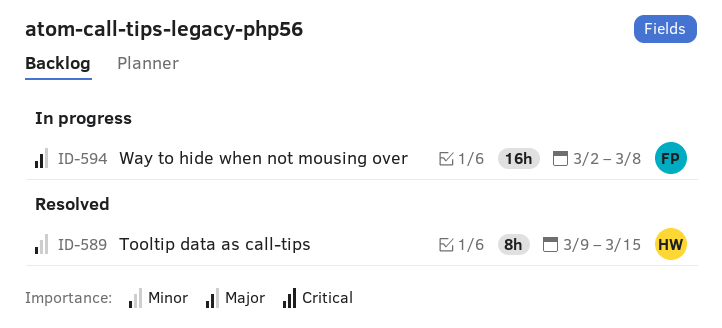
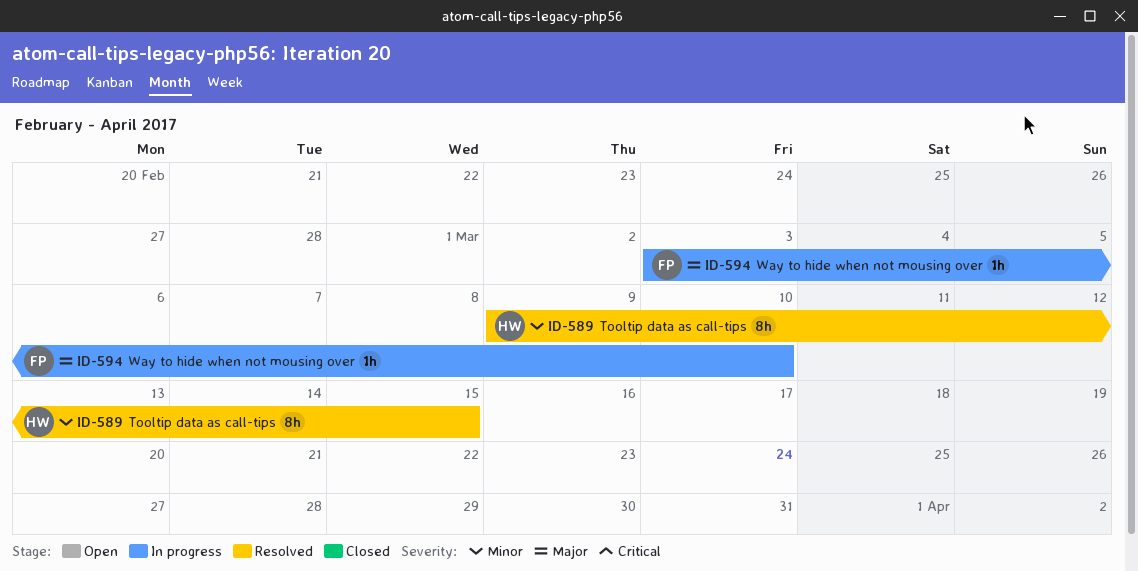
ID-594, estimate: 16h -> 1h
ID-594, start: Mar 2 -> Mar 3
ID-594, due: Mar 8 -> Mar 10

